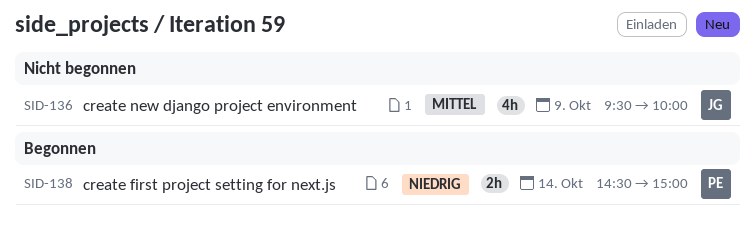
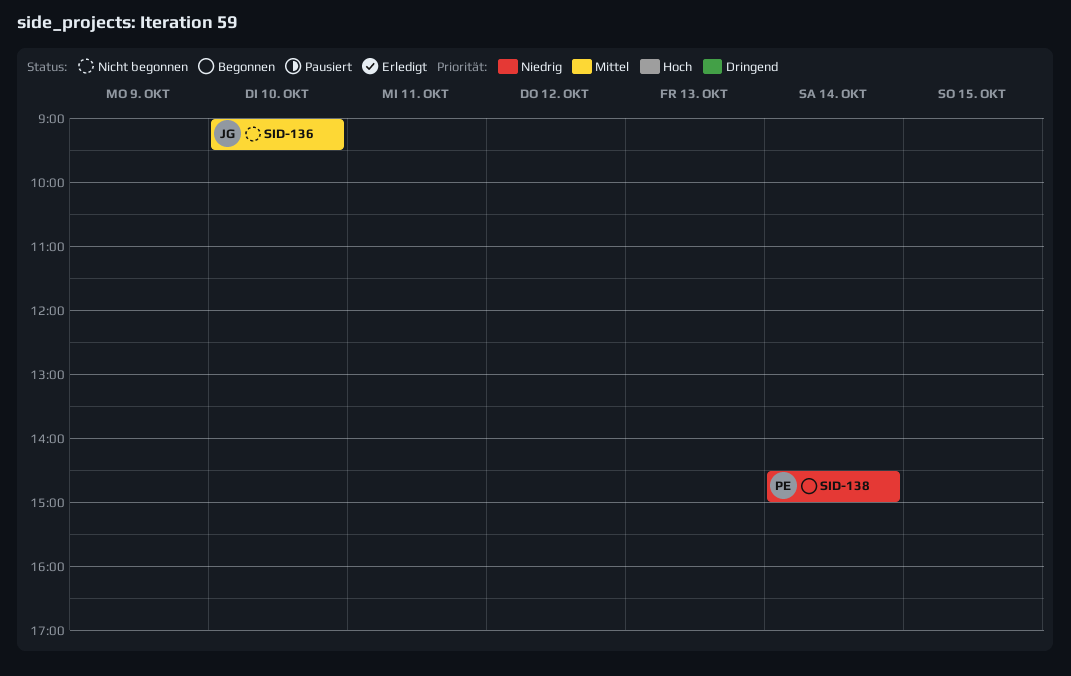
SID-136, day: Oct 9 -> Oct 10
SID-136, begins: 09:30 -> 09:00
SID-136, ends: 10:00 -> 09:30

